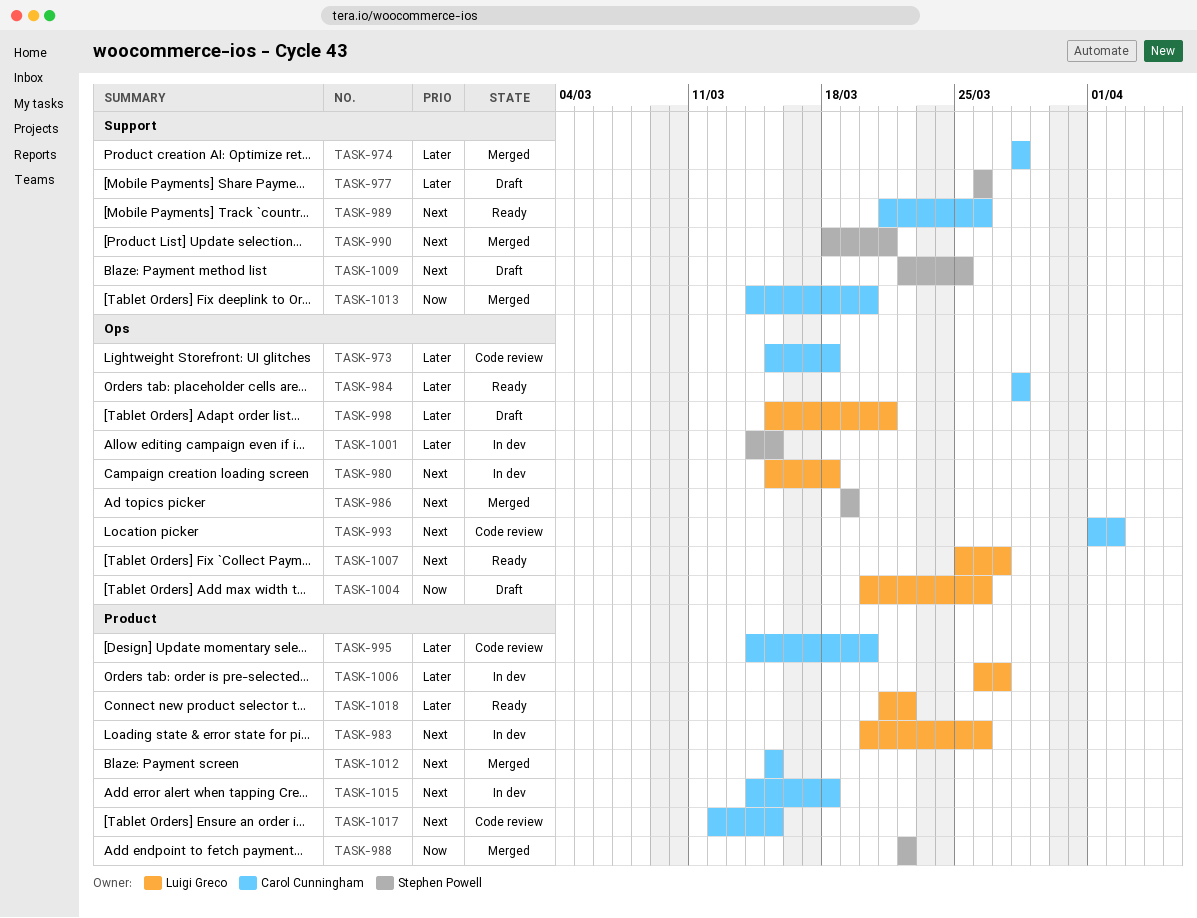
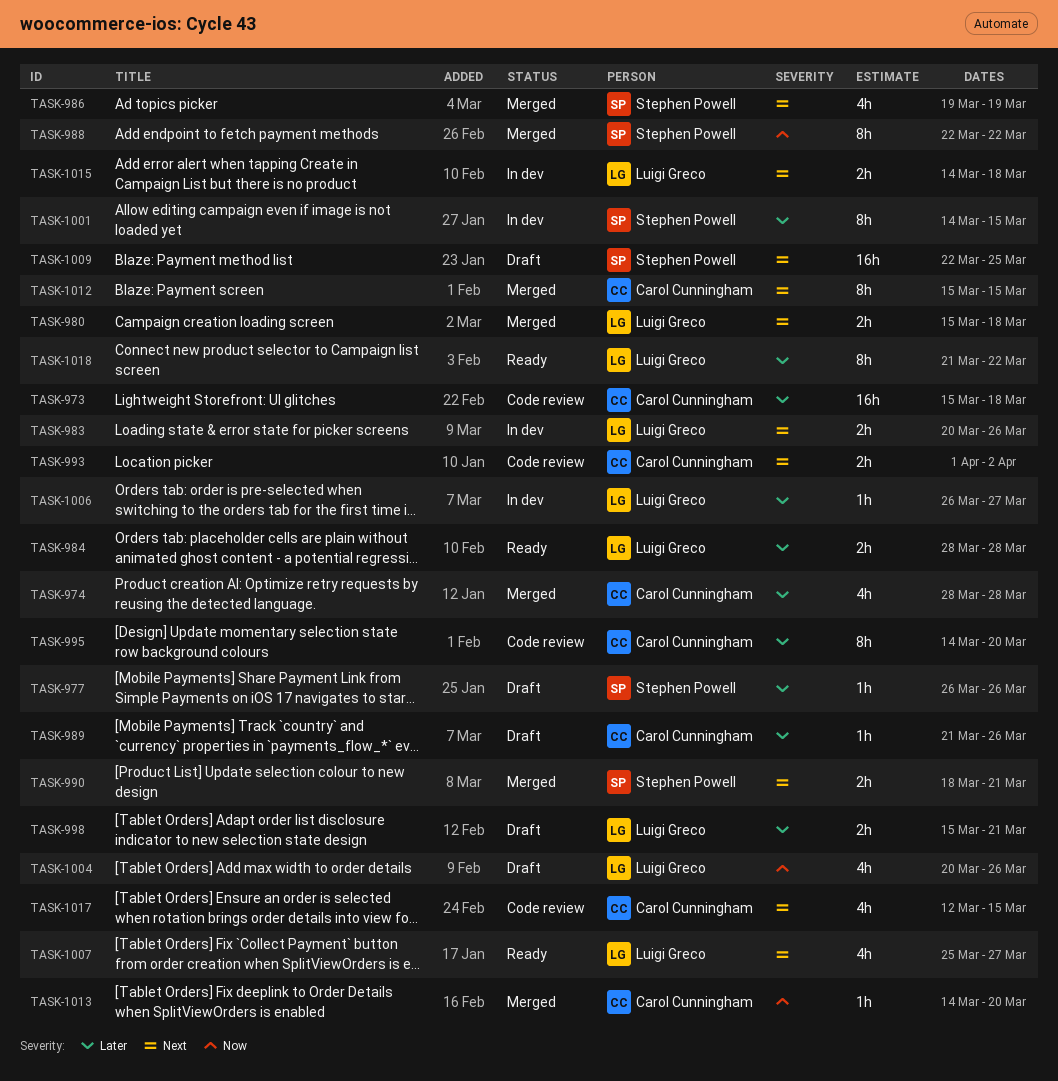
TASK-980, status: In dev -> Merged
TASK-984, owner: Carol Cunningham -> Luigi Greco
TASK-989, status: Ready -> Draft
TASK-989, priority: Next -> Later
TASK-1015, owner: Carol Cunningham -> Luigi Greco

